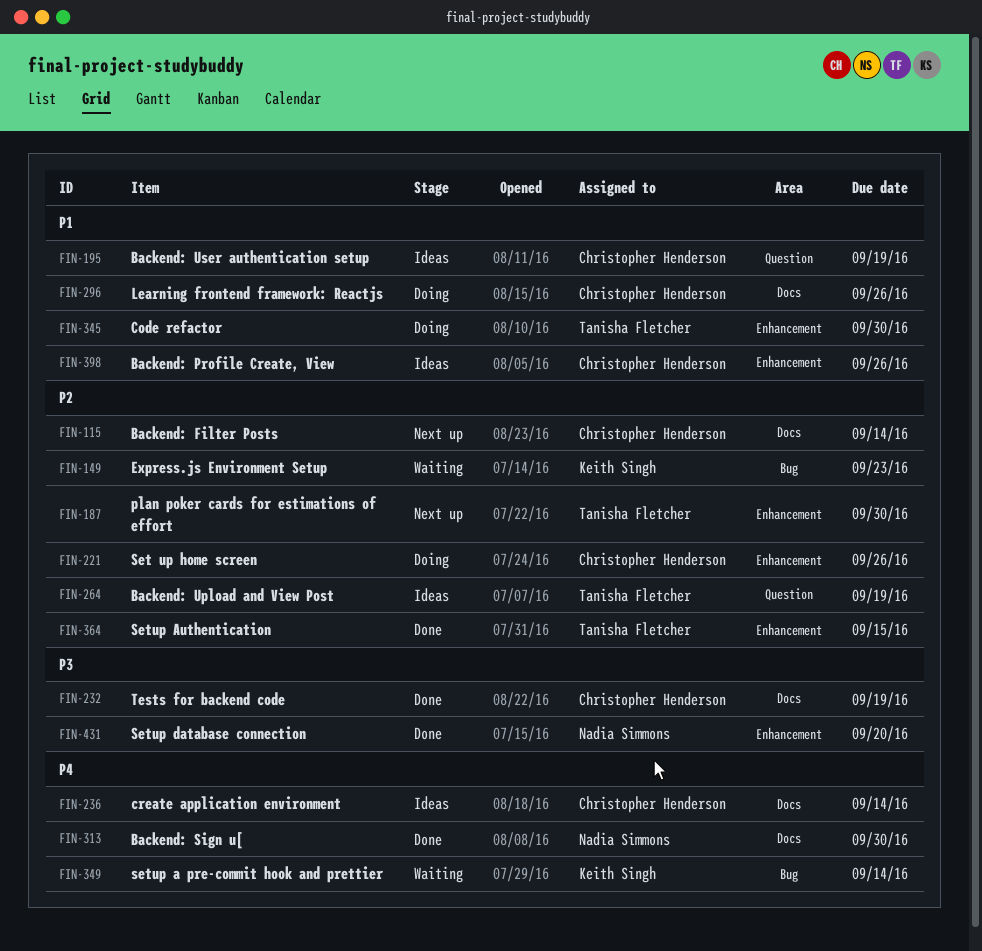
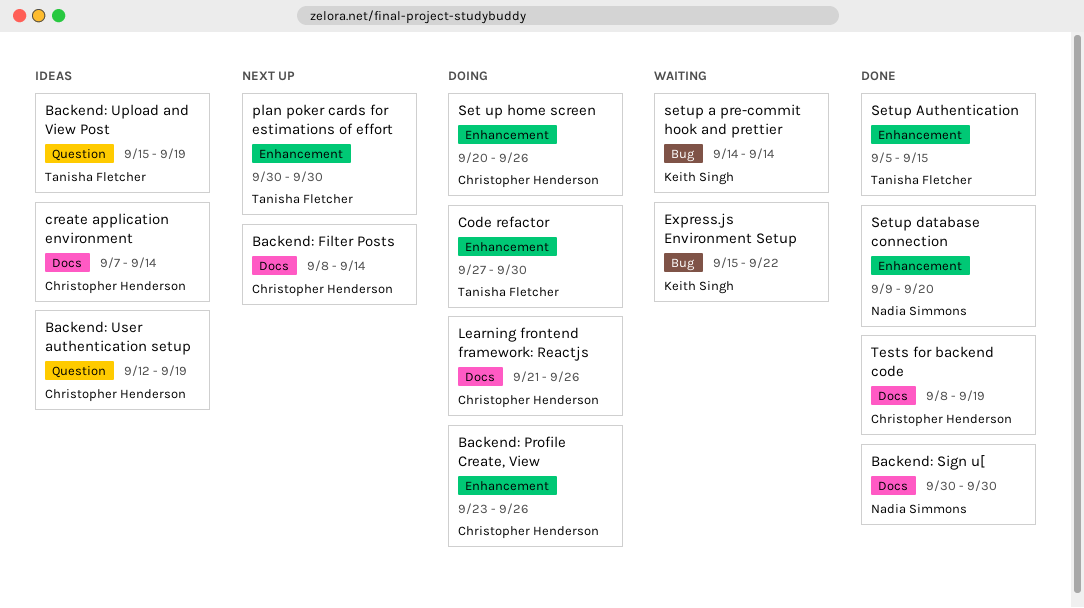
Backend: Profile Create, View, status: Ideas -> Doing
Express.js Environment Setup, due: Sep 23 -> Sep 22

